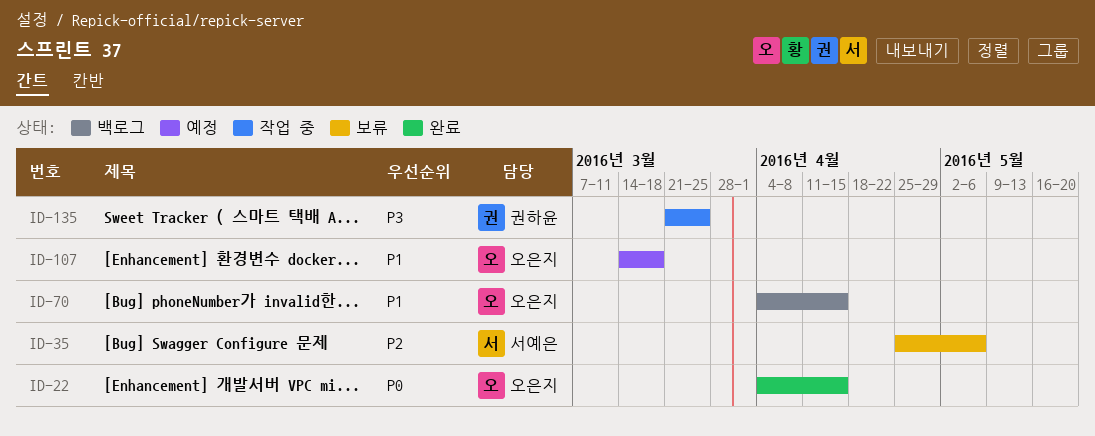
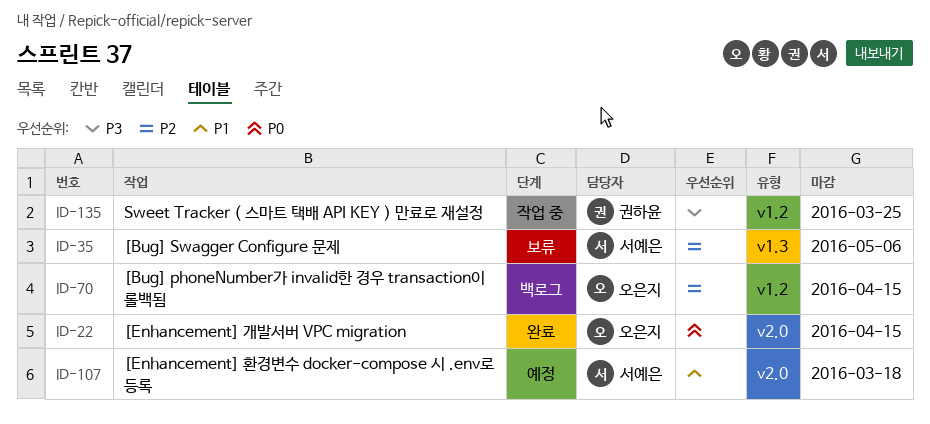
ID-70, priority: P1 -> P2
ID-107, owner: 오은지 -> 서예은

